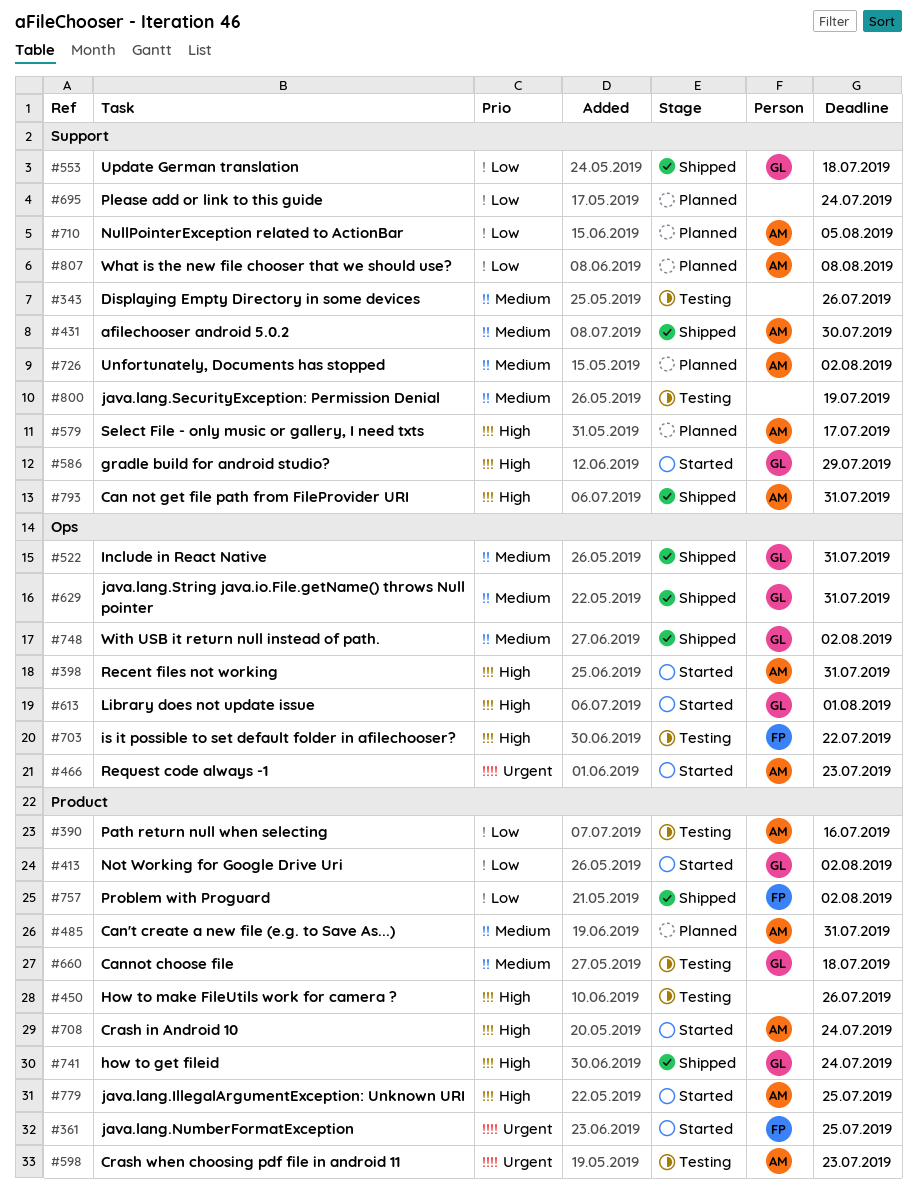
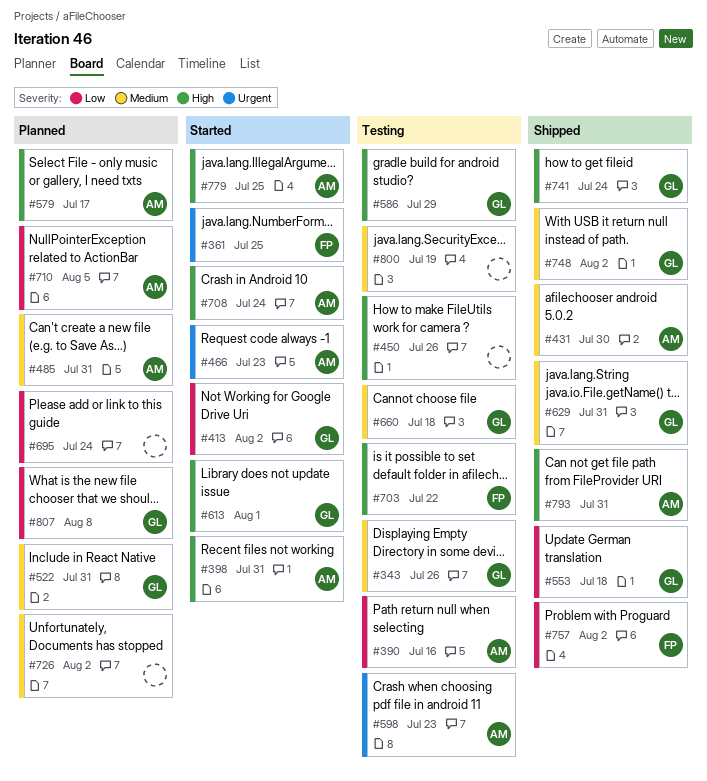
#343, owner: none -> GL
#522, status: Shipped -> Planned
#586, status: Started -> Testing
#726, owner: AM -> none
#807, owner: AM -> GL

